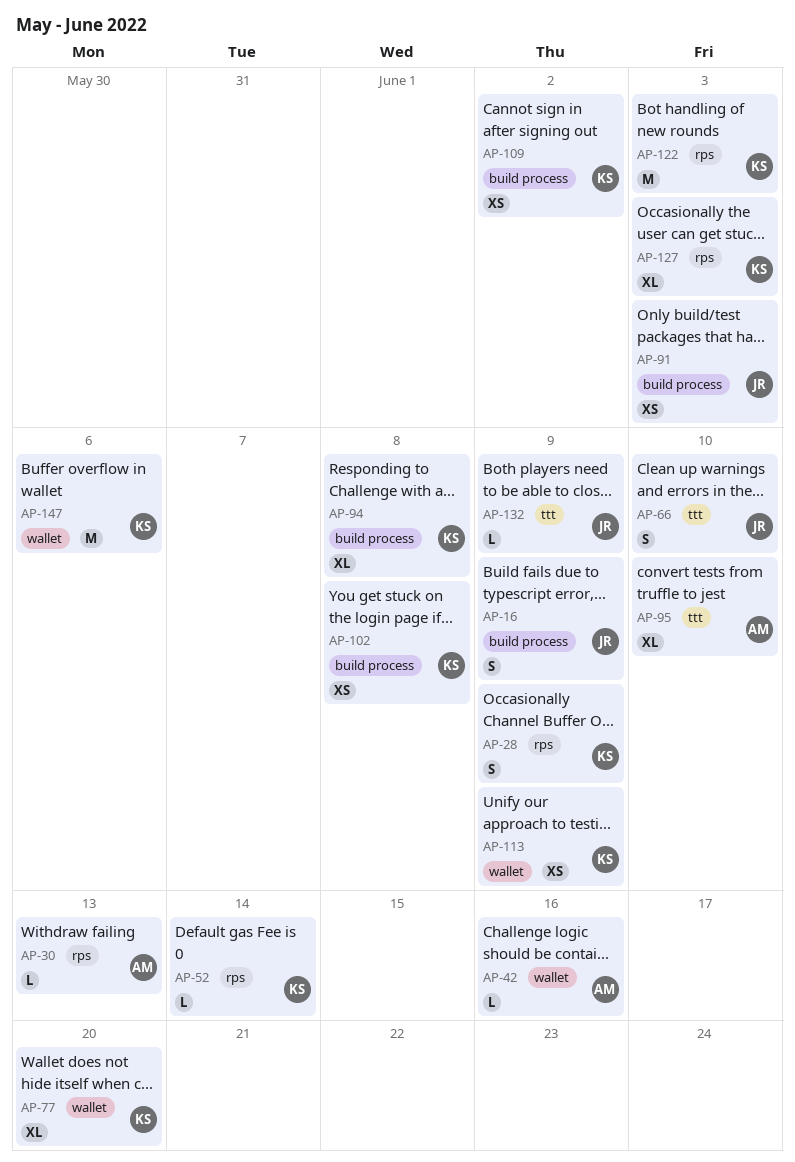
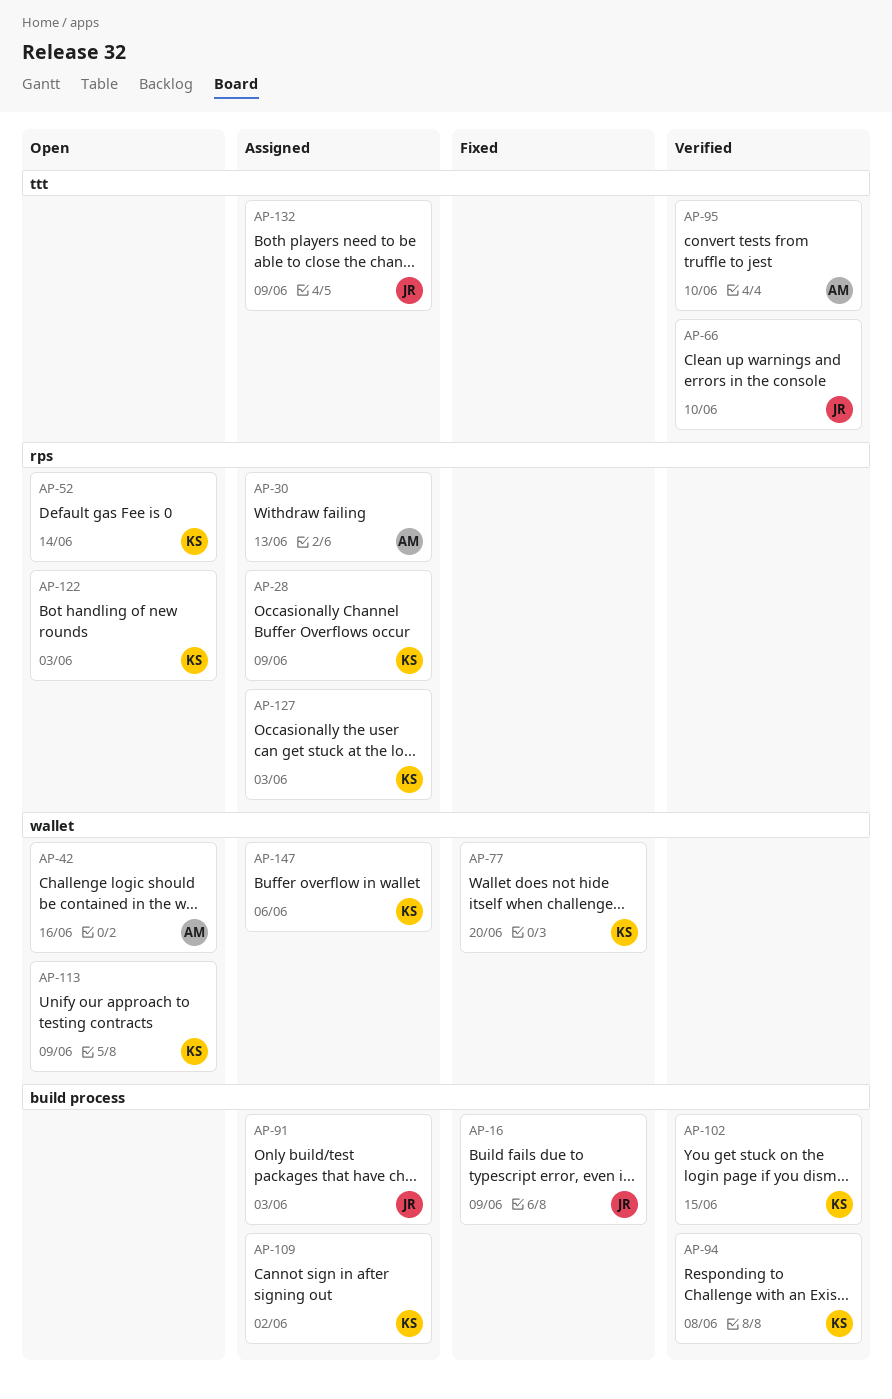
AP-102, due: Jun 8 -> Jun 15

